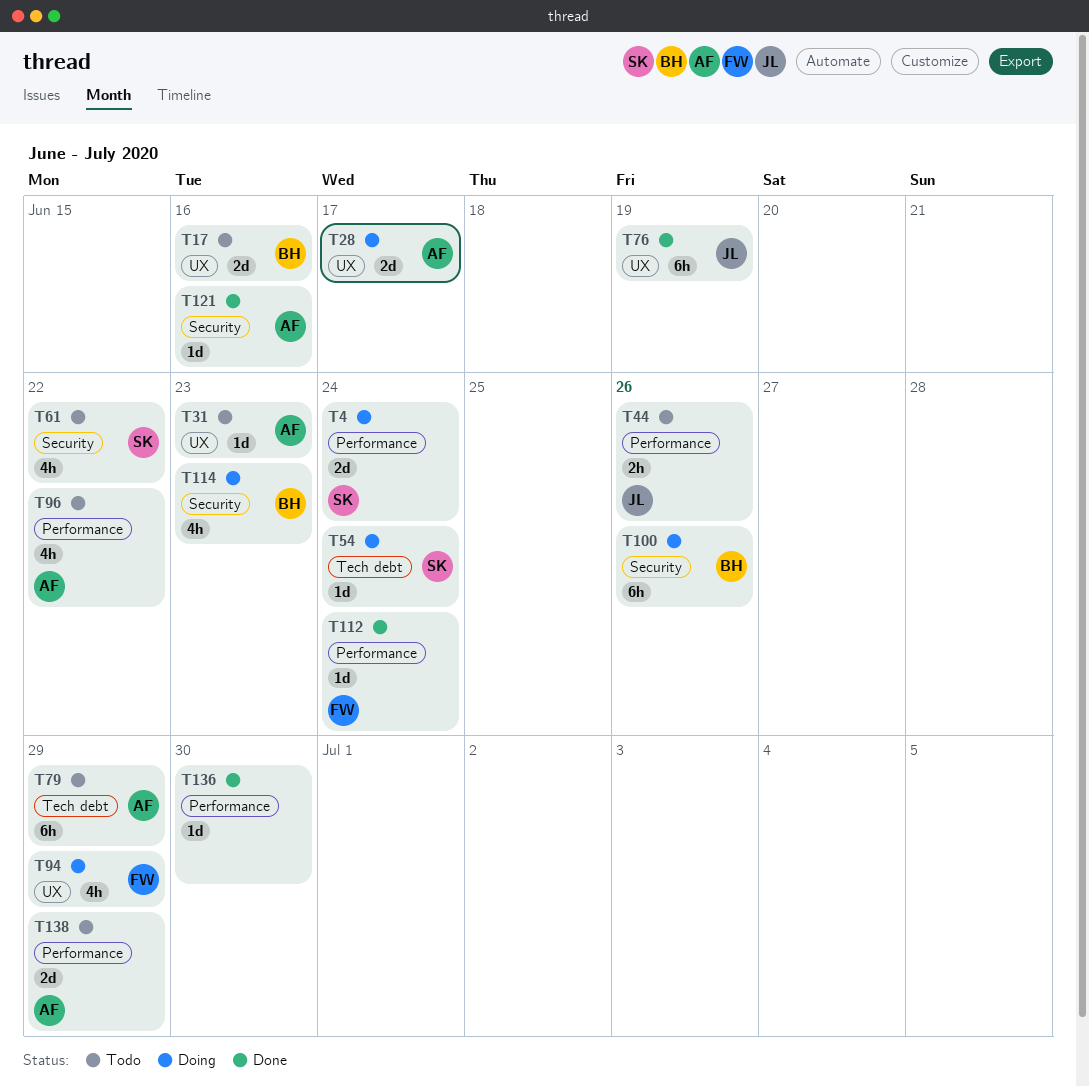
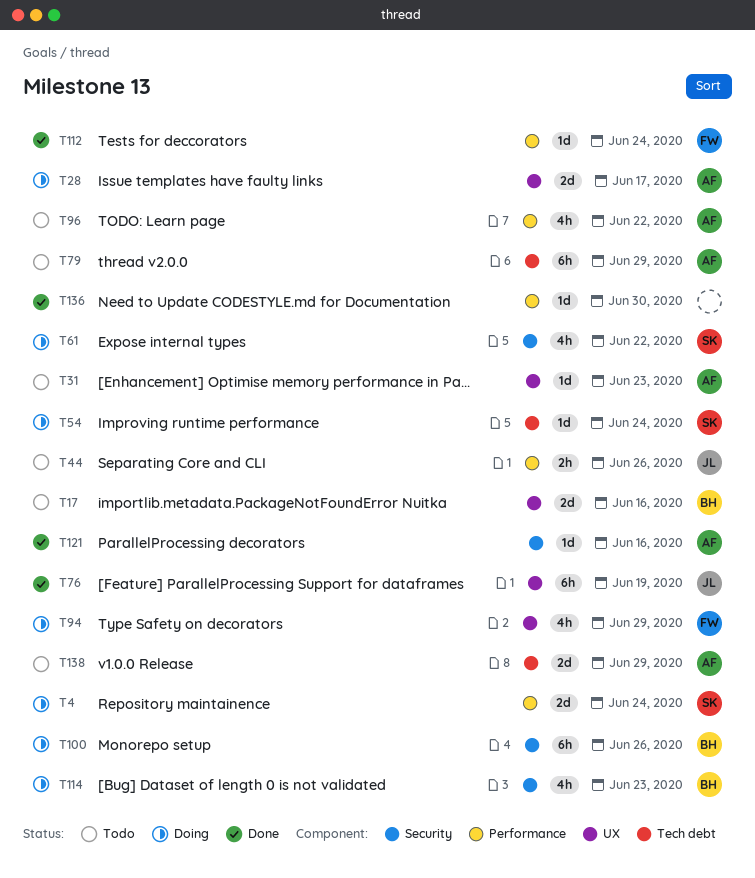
T61, status: Todo -> Doing
T138, label: Performance -> Tech debt

